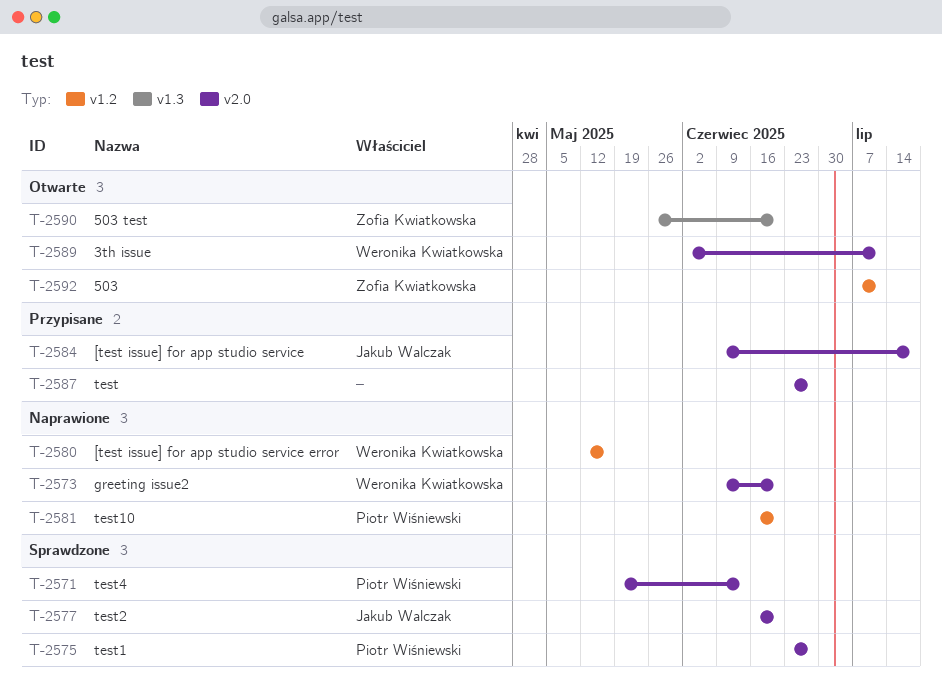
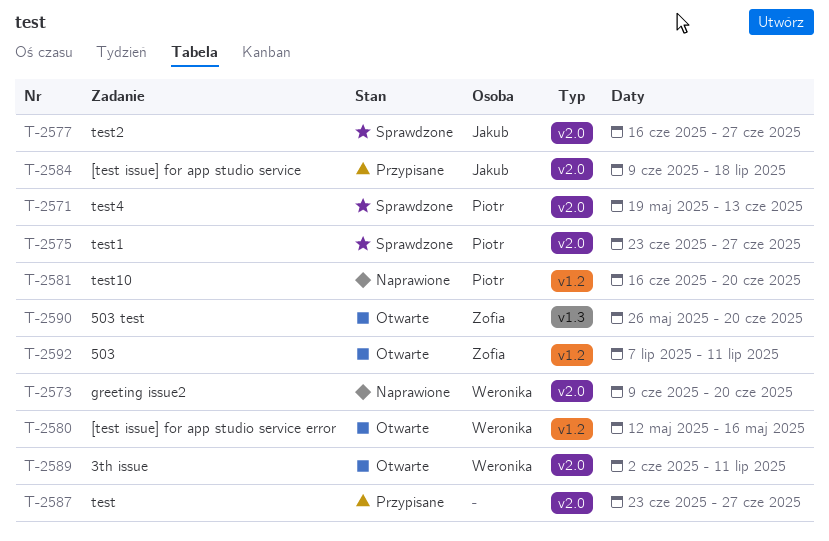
T-2577, due: Jun 20 -> Jun 27
T-2580, status: Naprawione -> Otwarte

